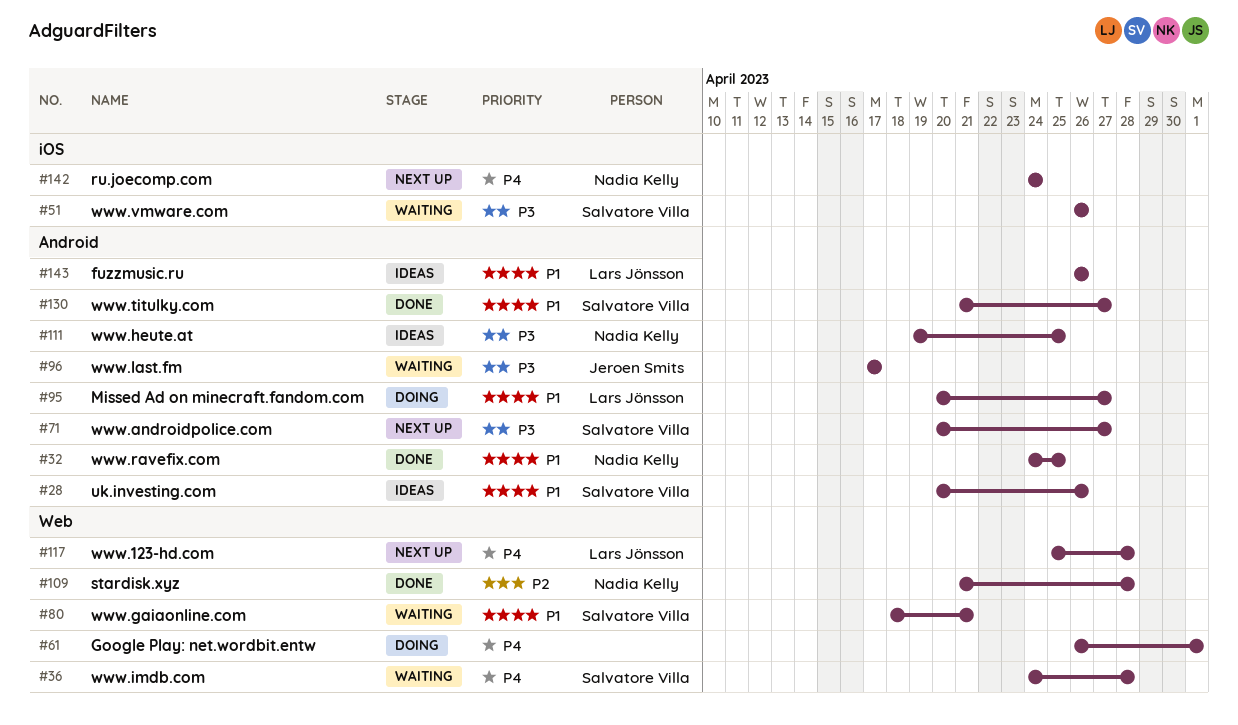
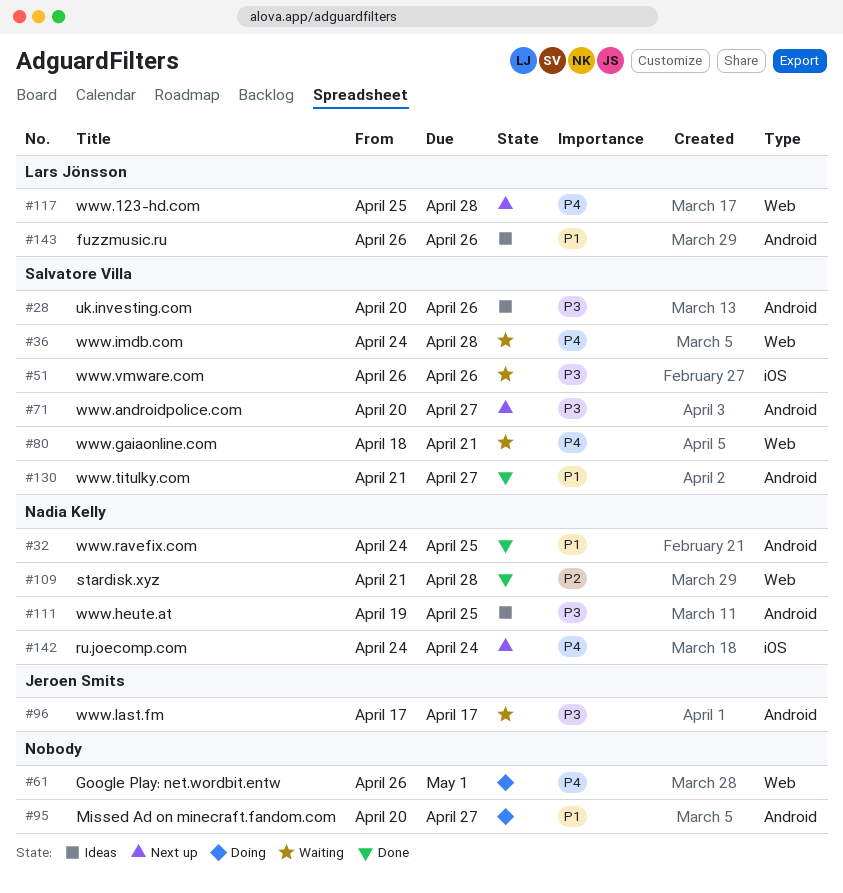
#28, priority: P1 -> P3
#80, priority: P1 -> P4
#95, owner: Lars Jönsson -> none

